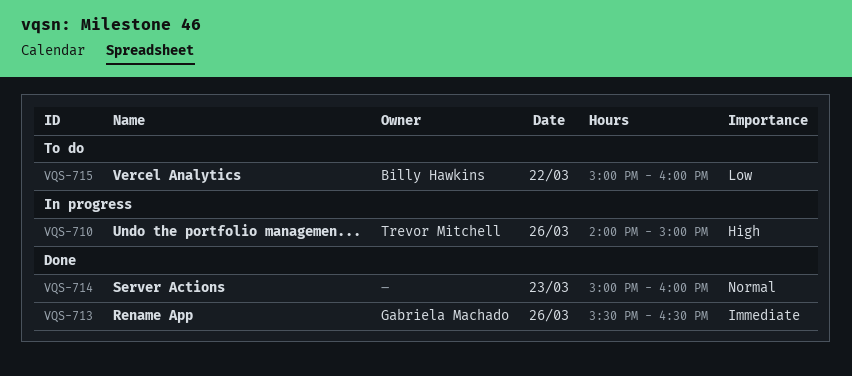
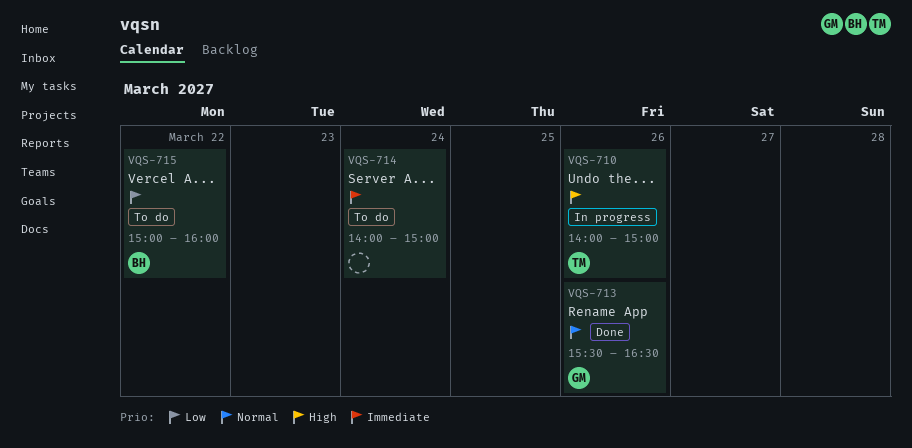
VQS-713, priority: Immediate -> Normal
VQS-714, status: Done -> To do
VQS-714, priority: Normal -> Immediate
VQS-714, day: Mar 23 -> Mar 24
VQS-714, begins: 15:00 -> 14:00
VQS-714, ends: 16:00 -> 15:00

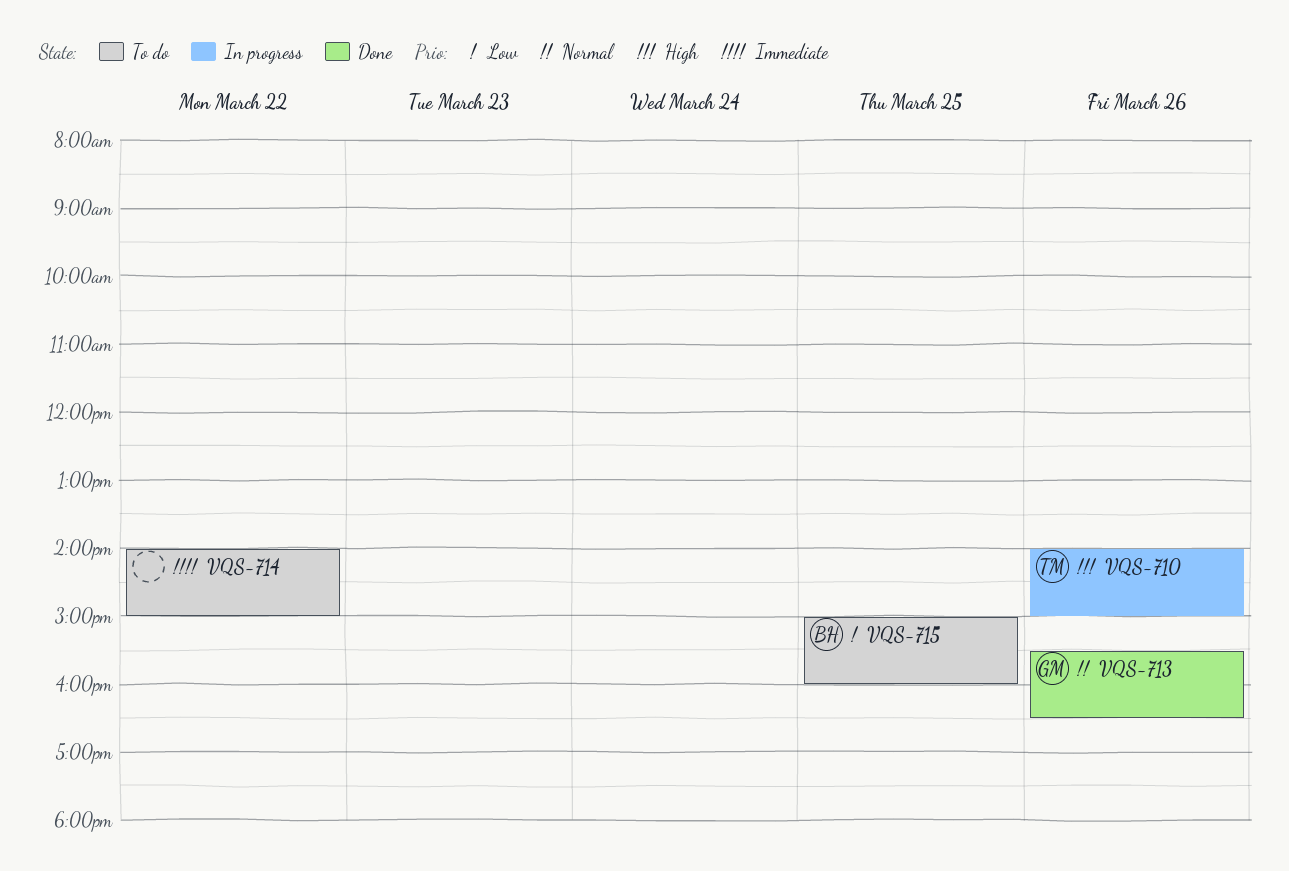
VQS-714, day: Mar 24 -> Mar 22
VQS-715, day: Mar 22 -> Mar 25

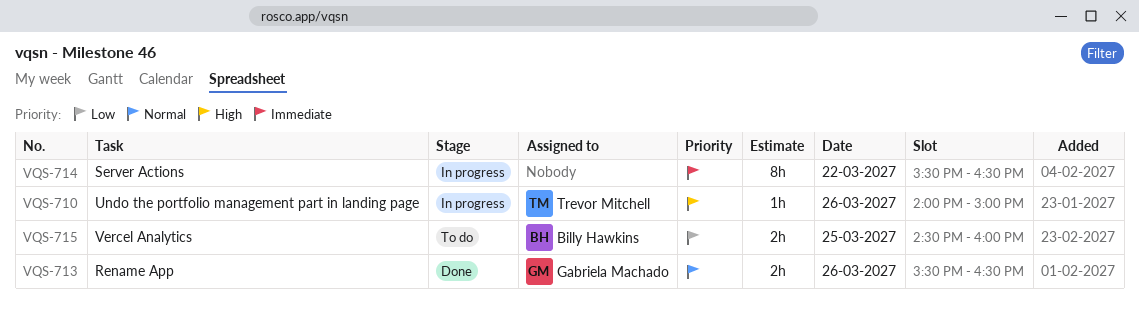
VQS-714, status: To do -> In progress
VQS-714, begins: 14:00 -> 15:30
VQS-714, ends: 15:00 -> 16:30
VQS-715, begins: 15:00 -> 14:30

